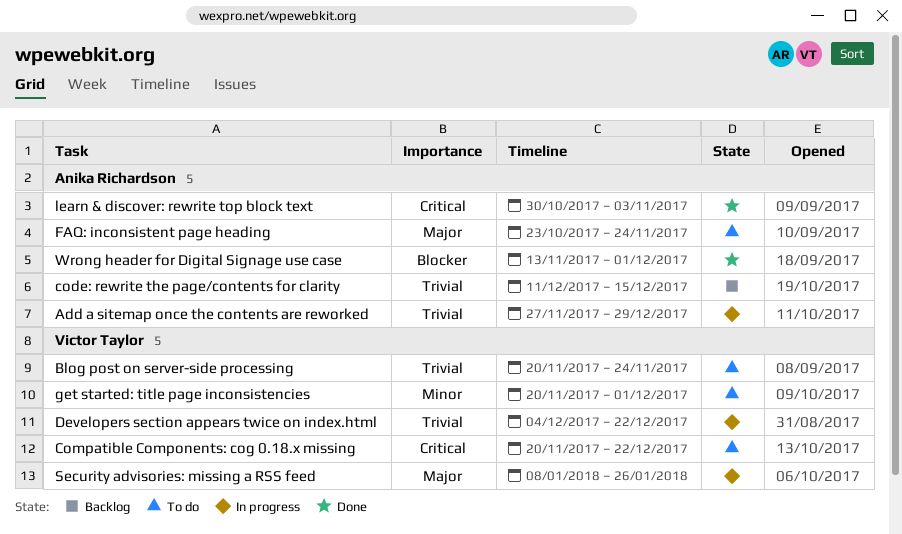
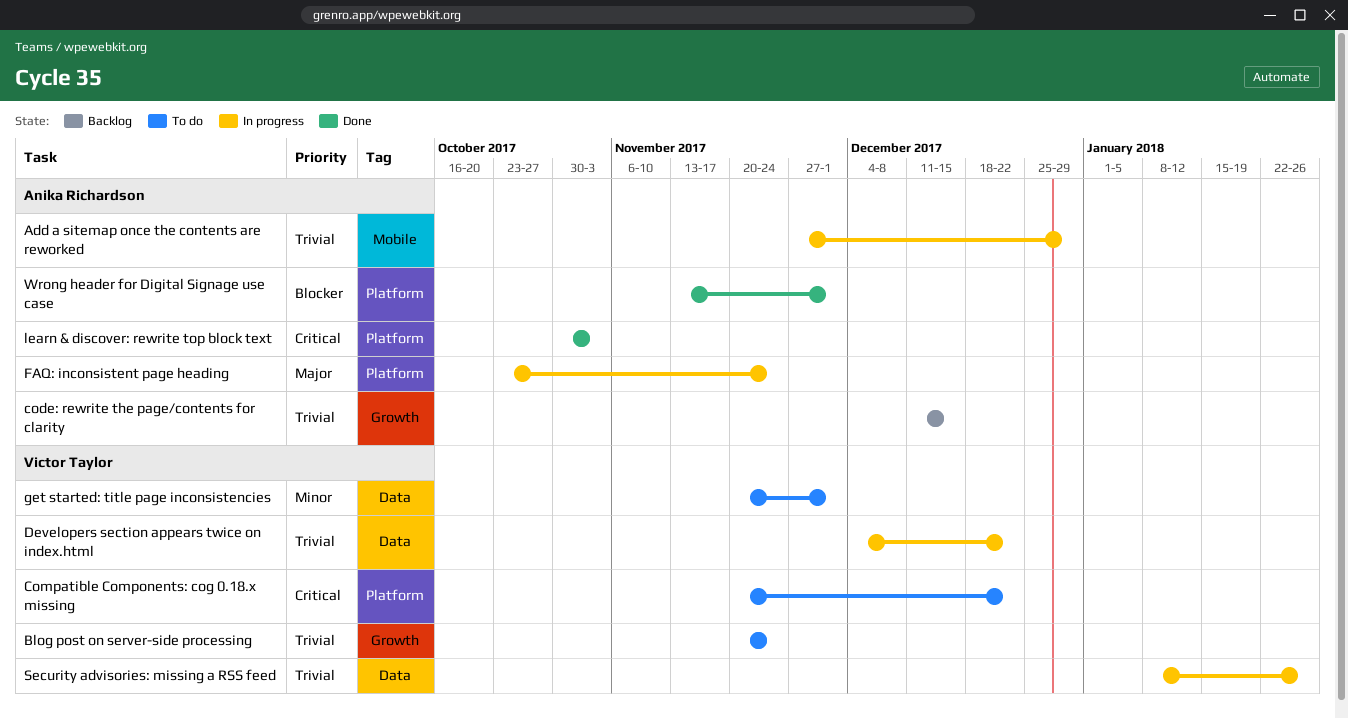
FAQ: inconsistent page heading, status: To do -> In progress
Security advisories: missing a RSS feed, priority: Major -> Trivial

